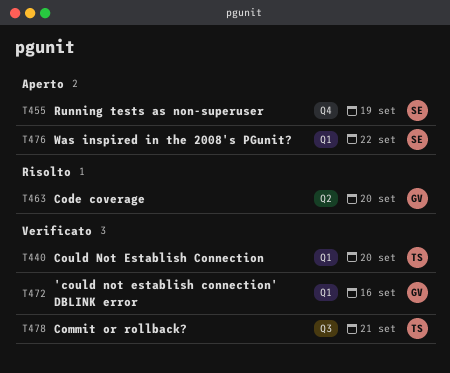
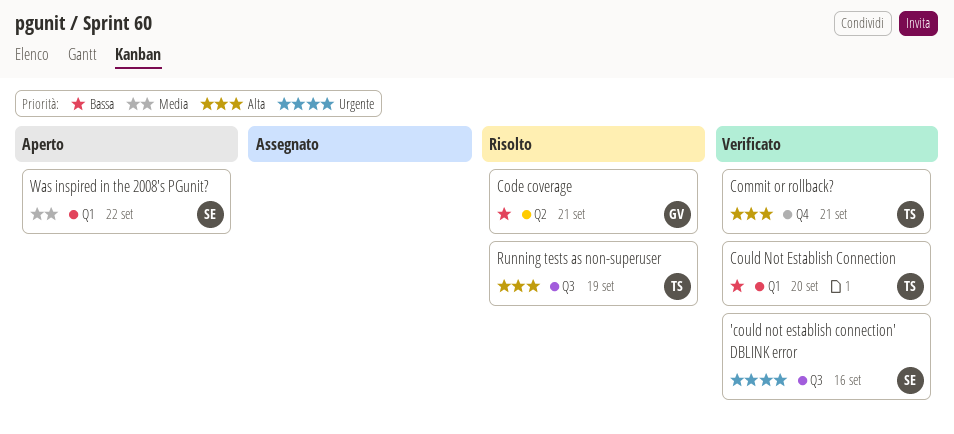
'could not establish connection' DBLINK error, owner: GV -> SE
'could not establish connection' DBLINK error, label: Q1 -> Q3
Code coverage, due: Sep 20 -> Sep 21
Commit or rollback?, label: Q3 -> Q4
Running tests as non-superuser, status: Aperto -> Risolto
Running tests as non-superuser, owner: SE -> TS
Running tests as non-superuser, label: Q4 -> Q3

